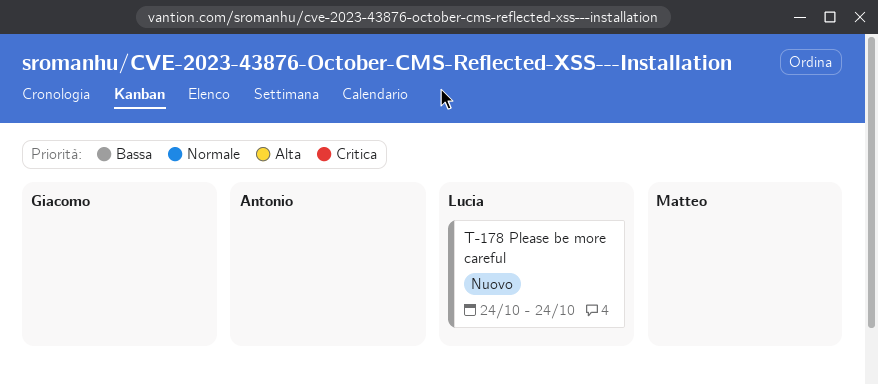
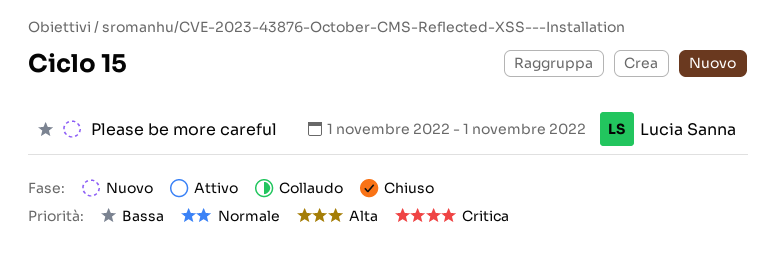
Please be more careful, start: Oct 24 -> Nov 1
Please be more careful, due: Oct 24 -> Nov 1

